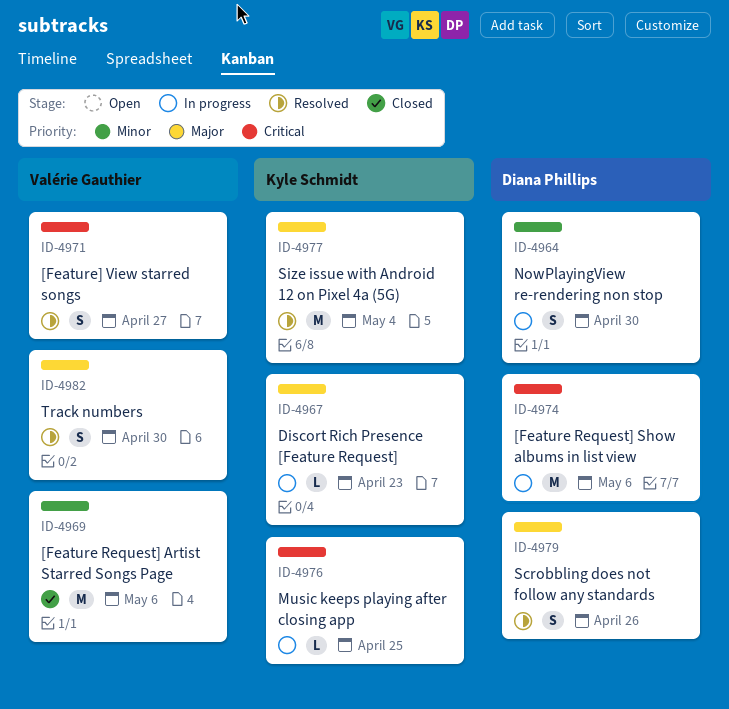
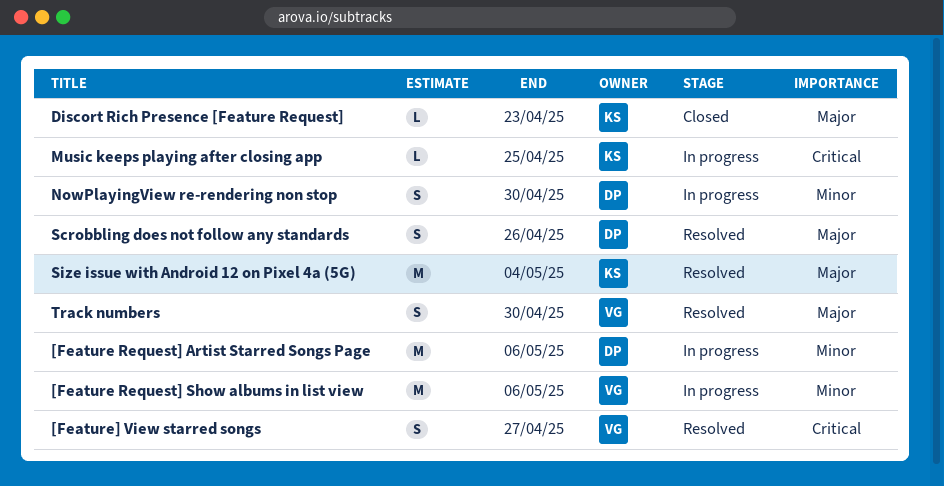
[Feature Request] Artist Starred Songs Page, status: Closed -> In progress
[Feature Request] Artist Starred Songs Page, owner: Valérie Gauthier -> Diana Phillips
[Feature Request] Show albums in list view, owner: Diana Phillips -> Valérie Gauthier
[Feature Request] Show albums in list view, priority: Critical -> Minor
Discort Rich Presence [Feature Request], status: In progress -> Closed

